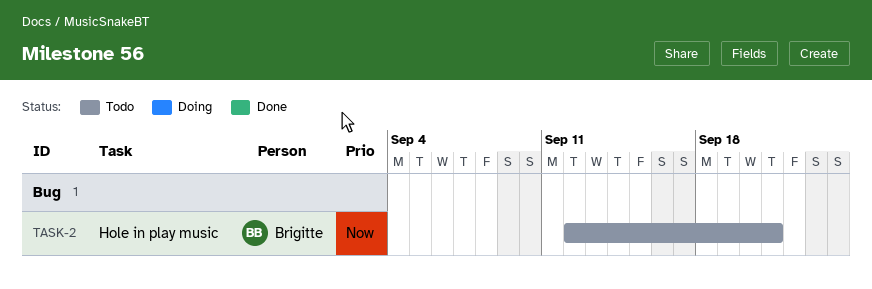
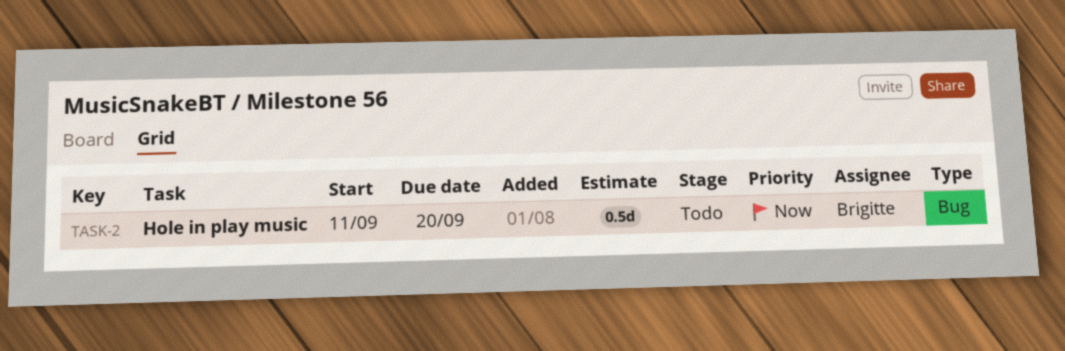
TASK-2, start: Sep 12 -> Sep 11
TASK-2, due: Sep 21 -> Sep 20

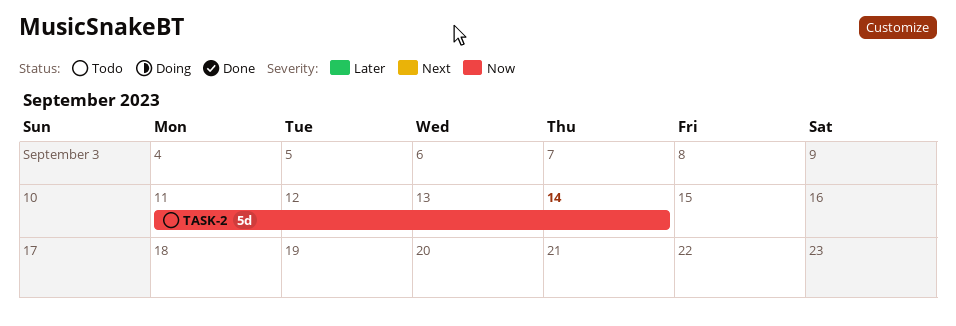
TASK-2, estimate: 0.5d -> 5d
TASK-2, due: Sep 20 -> Sep 14

